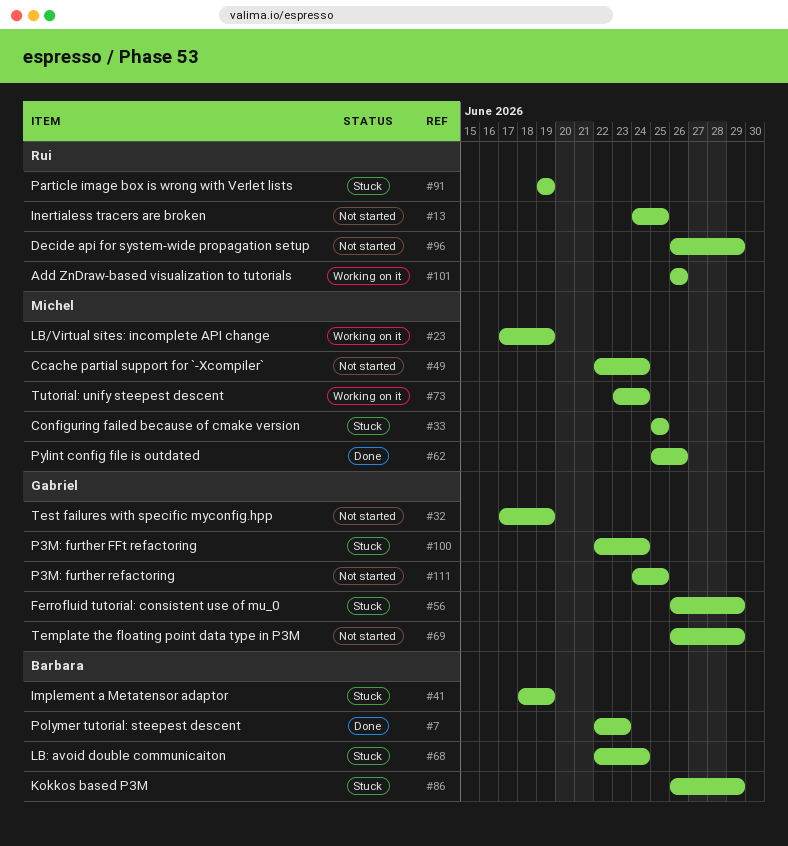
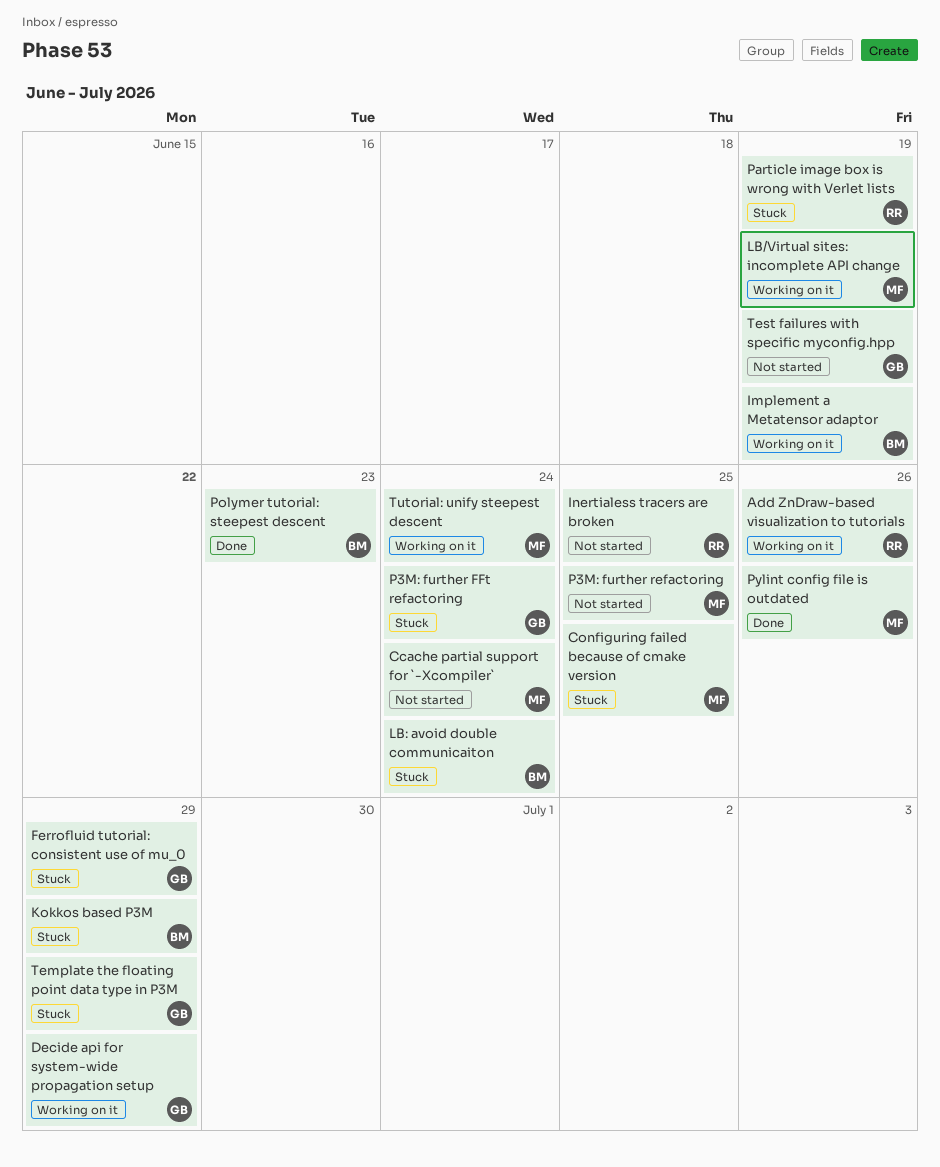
Decide api for system-wide propagation setup, status: Not started -> Working on it
Decide api for system-wide propagation setup, owner: Rui -> Gabriel
Implement a Metatensor adaptor, status: Stuck -> Working on it
P3M: further refactoring, owner: Gabriel -> Michel
Template the floating point data type in P3M, status: Not started -> Stuck

